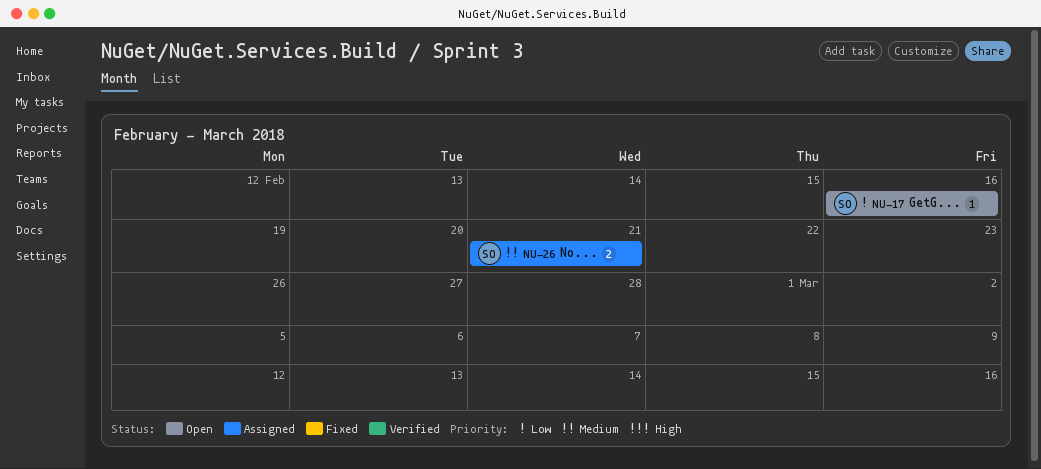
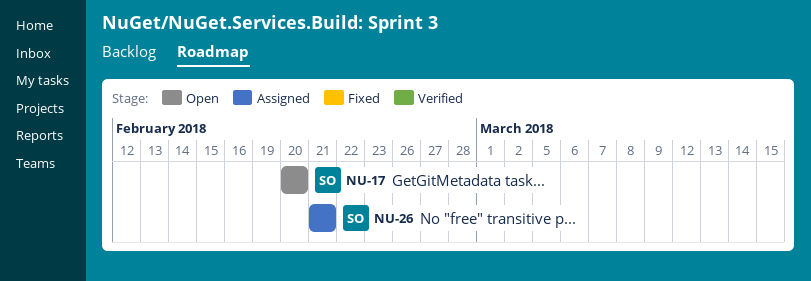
NU-17, start: Feb 16 -> Feb 20
NU-17, due: Feb 16 -> Feb 20

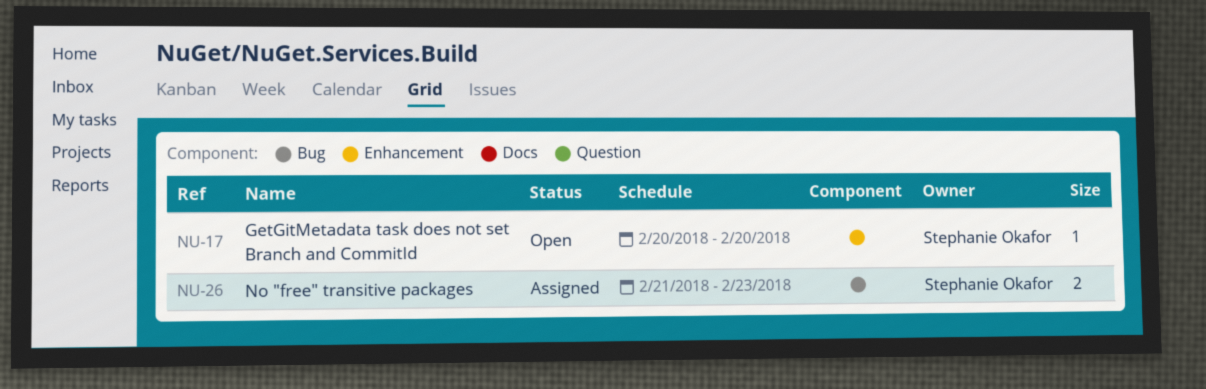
NU-26, due: Feb 21 -> Feb 23

